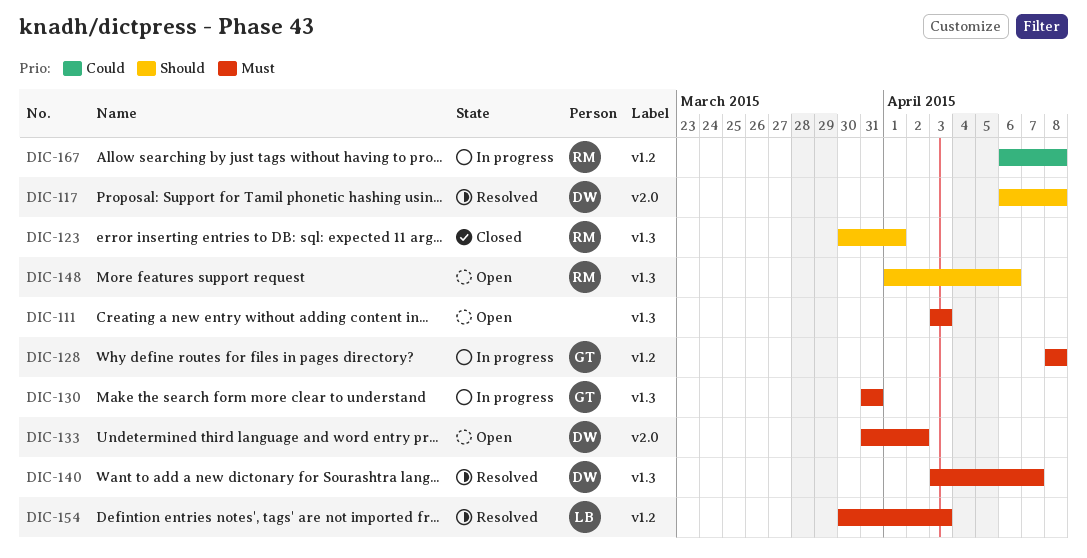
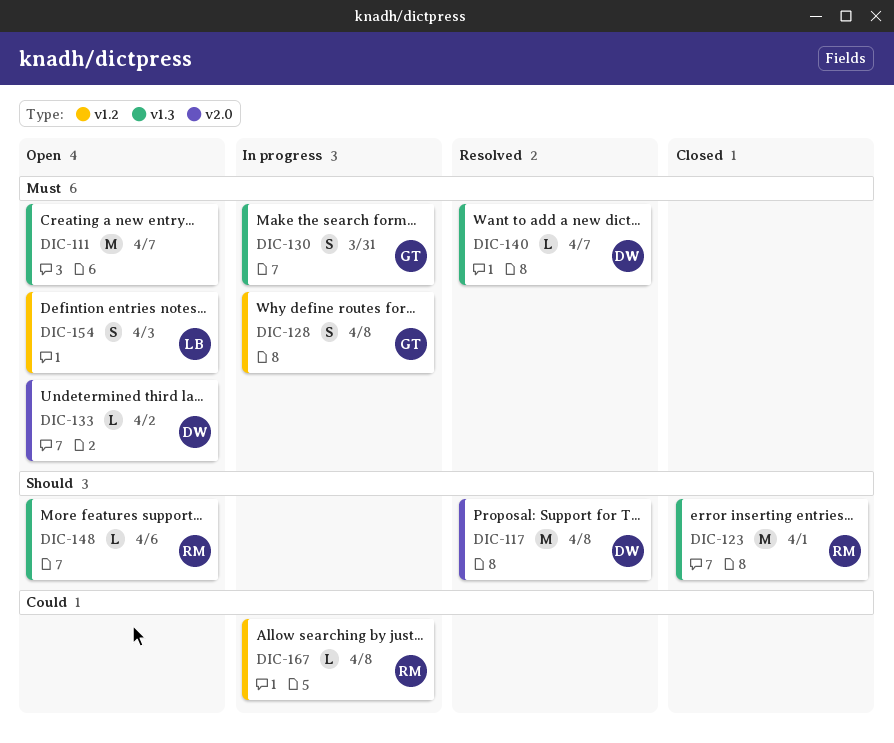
DIC-111, due: Apr 3 -> Apr 7
DIC-154, status: Resolved -> Open

